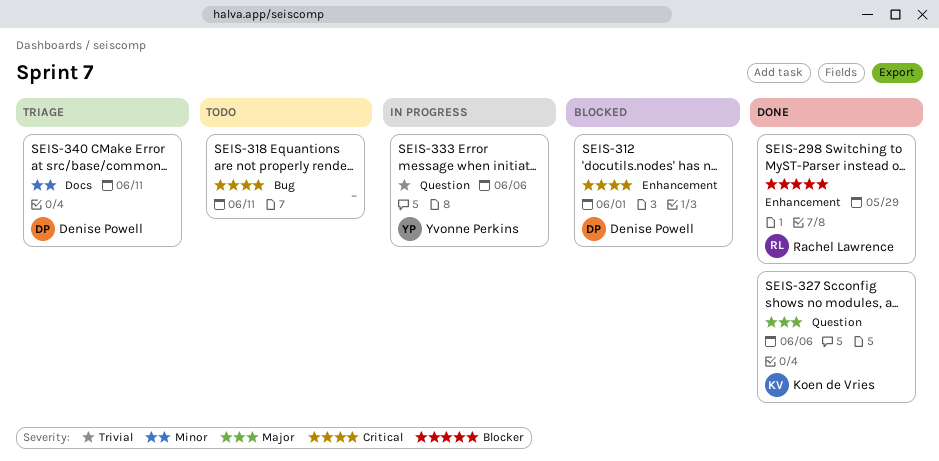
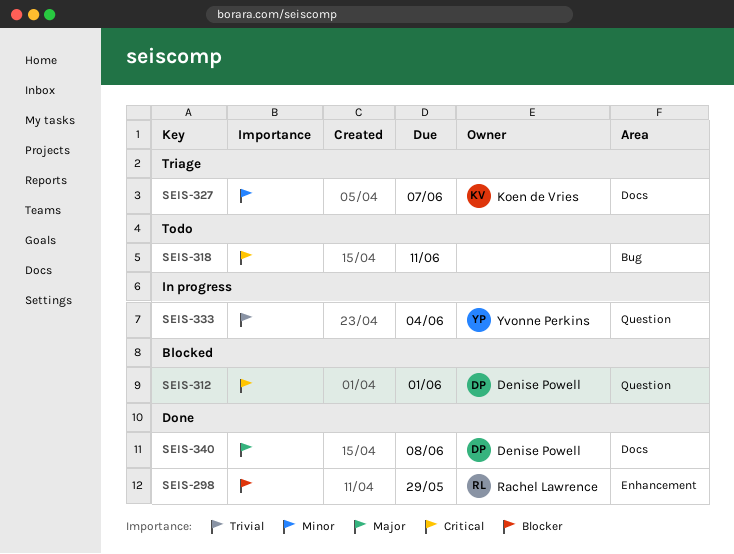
SEIS-312, label: Enhancement -> Question
SEIS-327, status: Done -> Triage
SEIS-327, priority: Major -> Minor
SEIS-327, label: Question -> Docs
SEIS-327, due: Jun 6 -> Jun 7
SEIS-333, due: Jun 6 -> Jun 4
SEIS-340, status: Triage -> Done
SEIS-340, priority: Minor -> Major
SEIS-340, due: Jun 11 -> Jun 8

